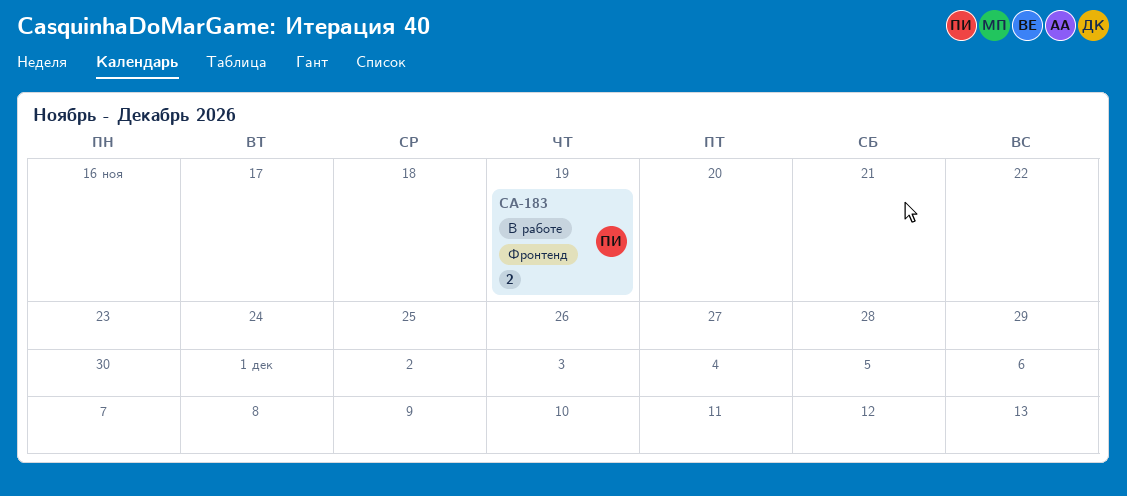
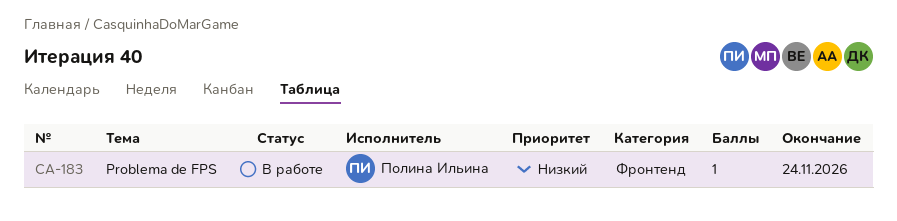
CA-183, estimate: 2 -> 1
CA-183, due: Nov 19 -> Nov 24

